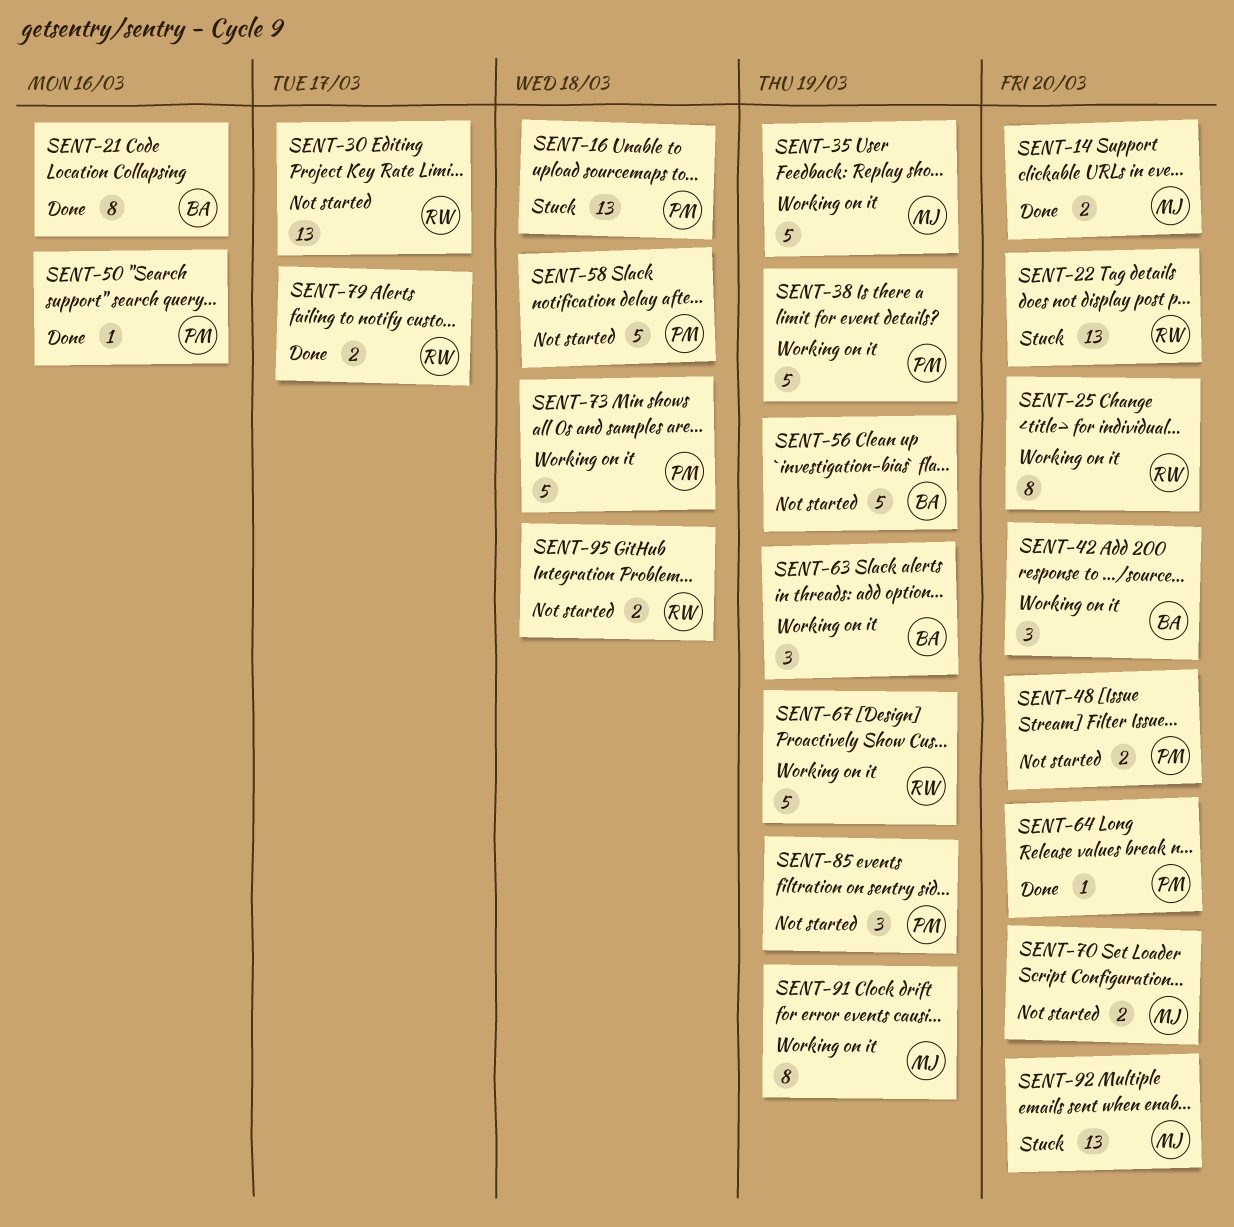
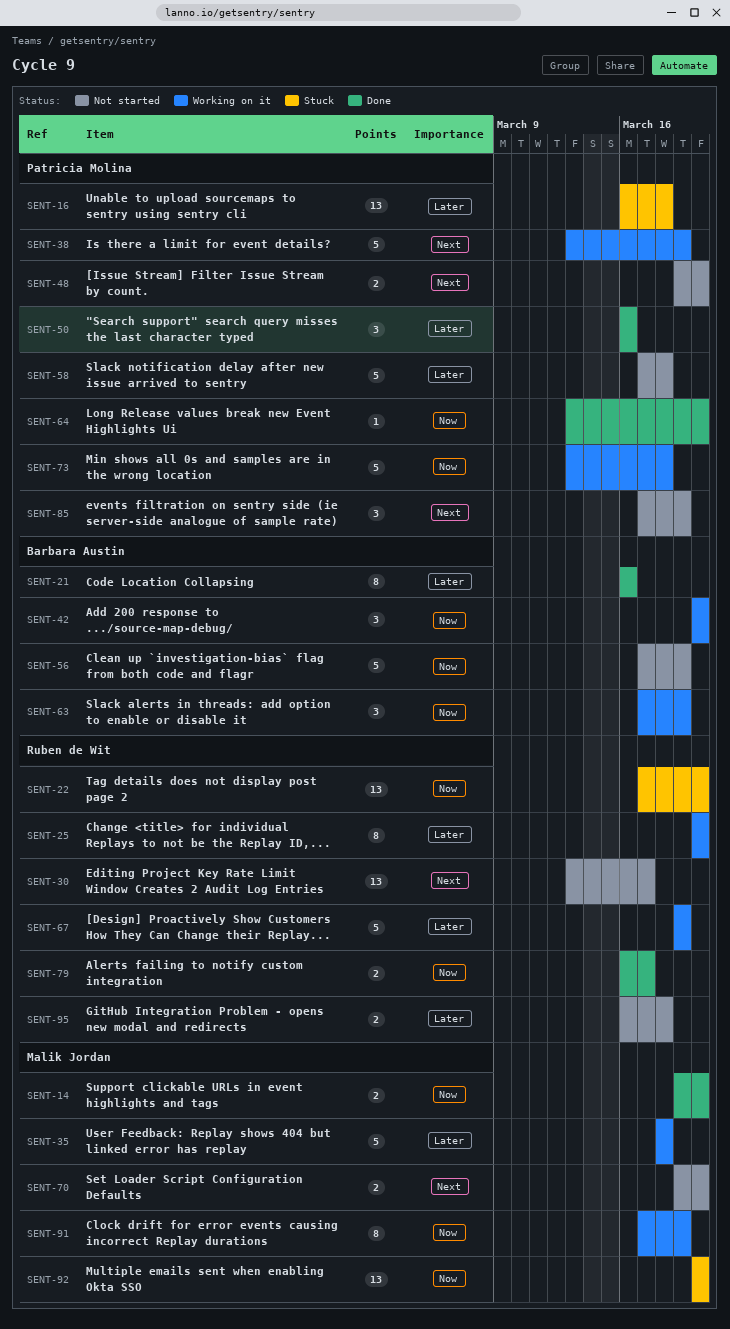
SENT-35, due: Mar 19 -> Mar 18
SENT-50, estimate: 1 -> 3

